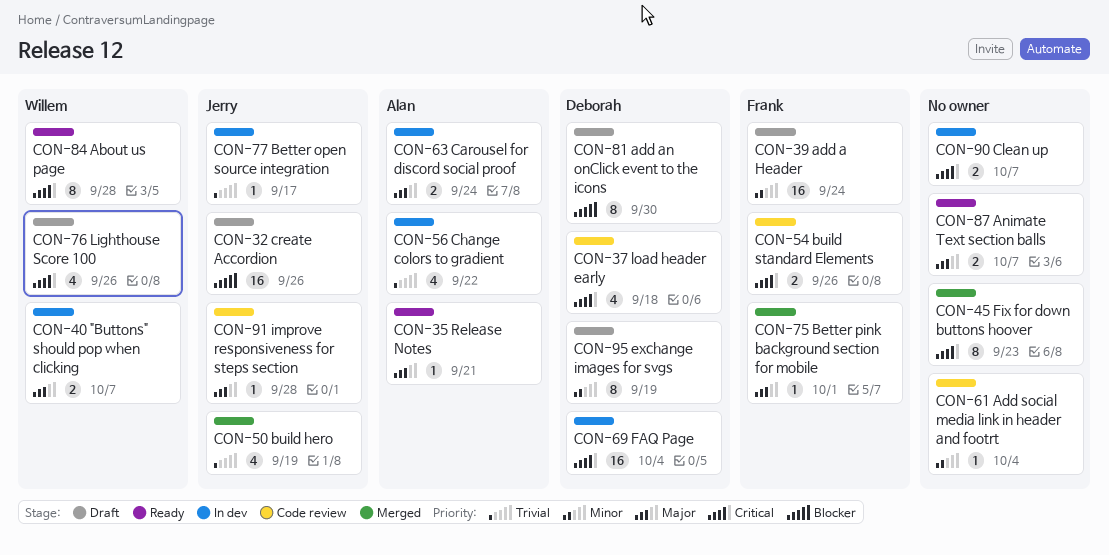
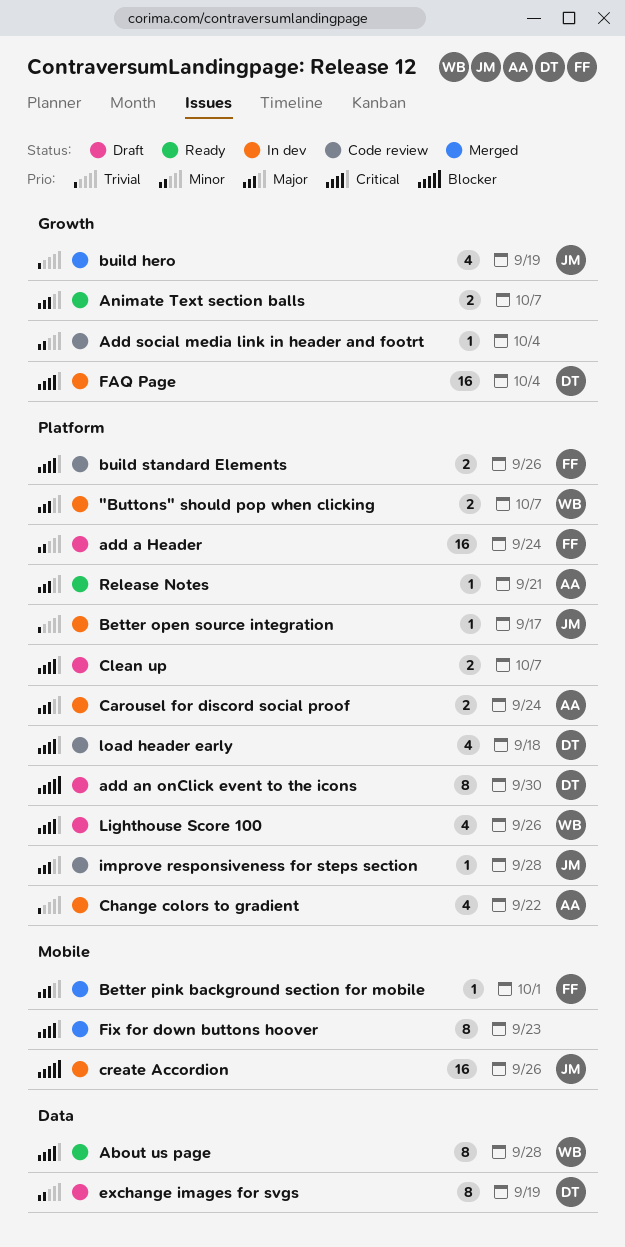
Clean up, status: In dev -> Draft
create Accordion, status: Draft -> In dev

